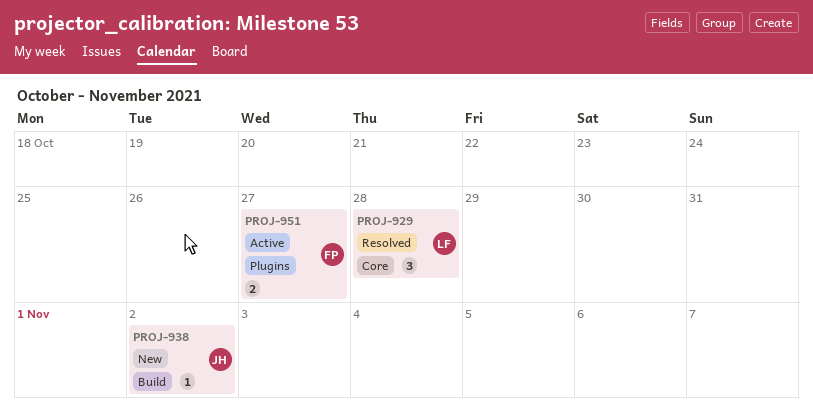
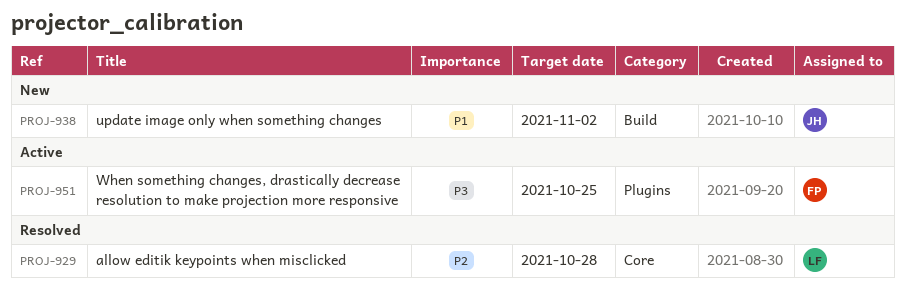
PROJ-951, due: Oct 27 -> Oct 25

